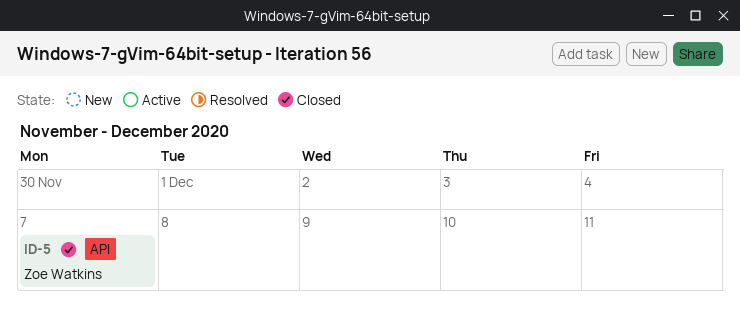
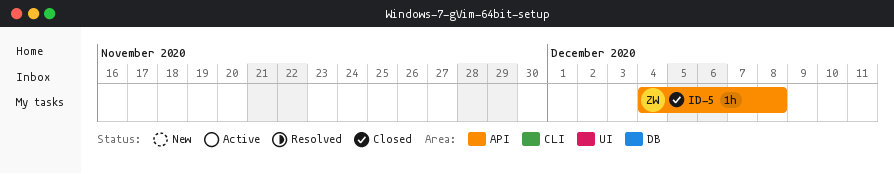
ID-5, due: Dec 7 -> Dec 8

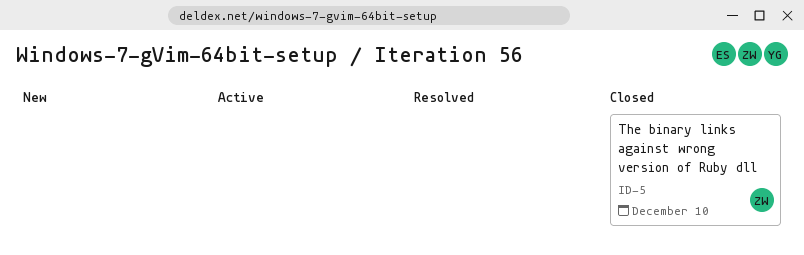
ID-5, due: Dec 8 -> Dec 10

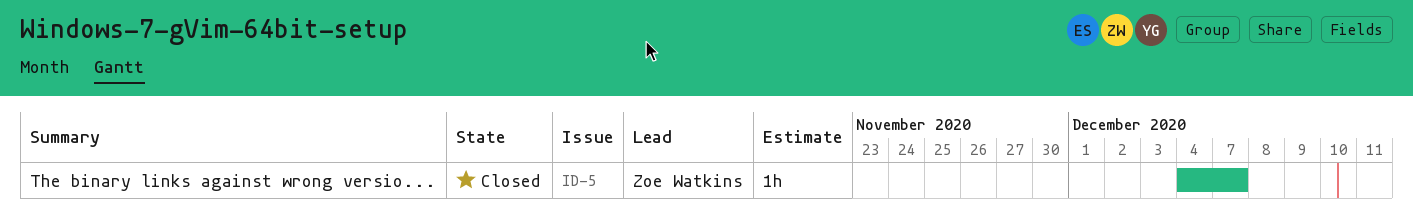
ID-5, due: Dec 10 -> Dec 7

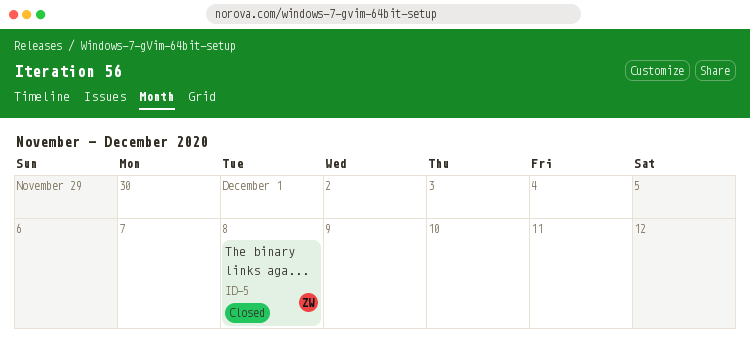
ID-5, due: Dec 7 -> Dec 8

